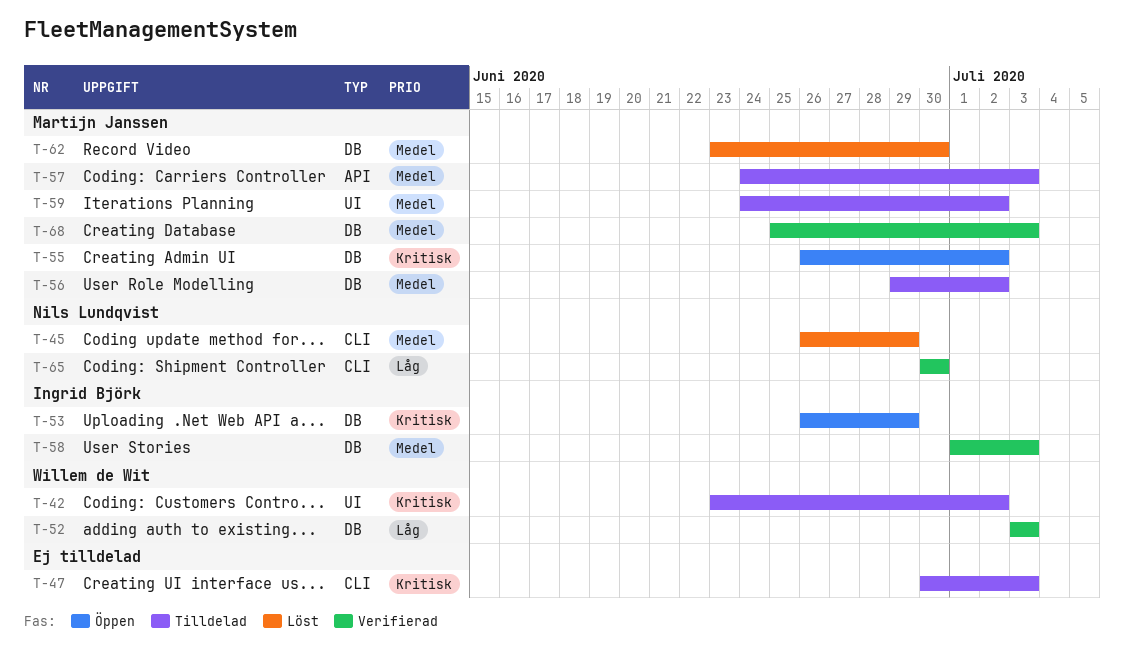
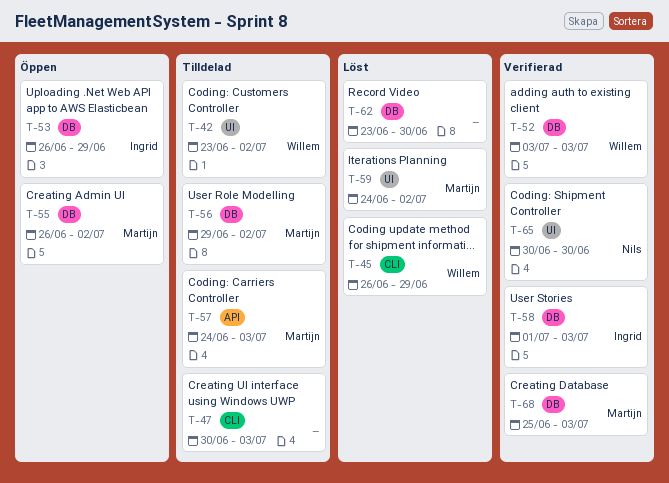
T-45, owner: Nils Lundqvist -> Willem de Wit
T-59, status: Tilldelad -> Löst
T-62, owner: Martijn Janssen -> none
T-65, label: CLI -> UI

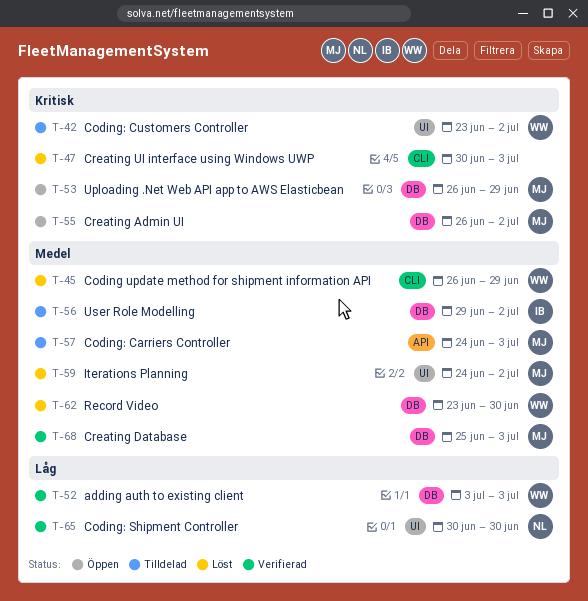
T-47, status: Tilldelad -> Löst
T-53, owner: Ingrid -> Martijn
T-56, owner: Martijn -> Ingrid
T-58: present -> none
T-62, owner: none -> Willem

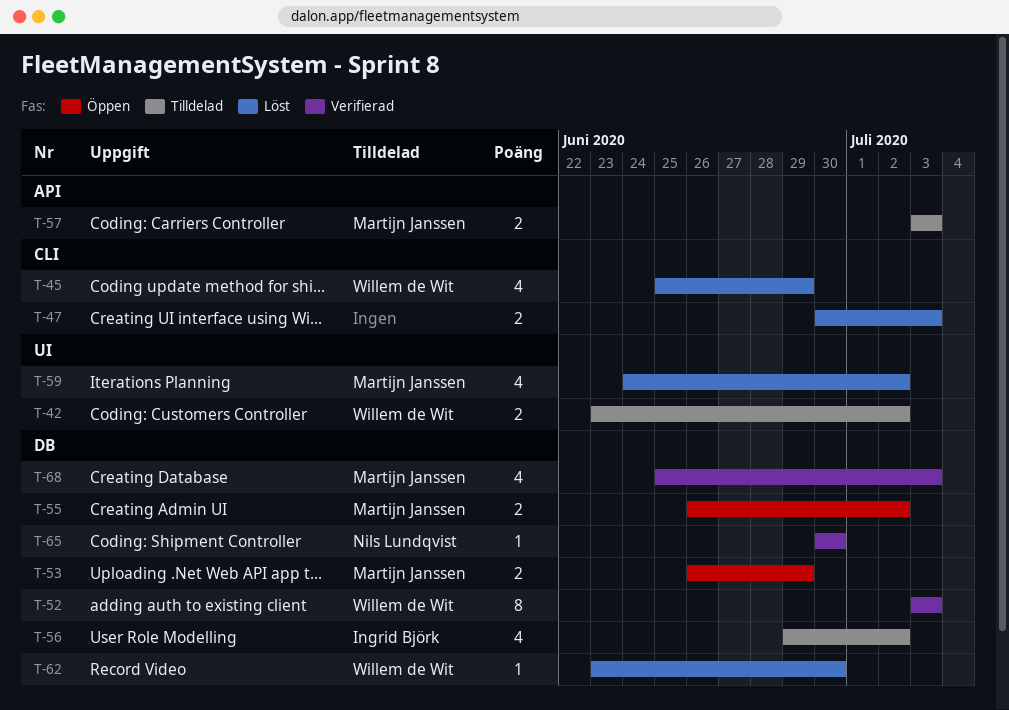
T-45, start: Jun 26 -> Jun 25
T-57, start: Jun 24 -> Jul 3
T-65, label: UI -> DB

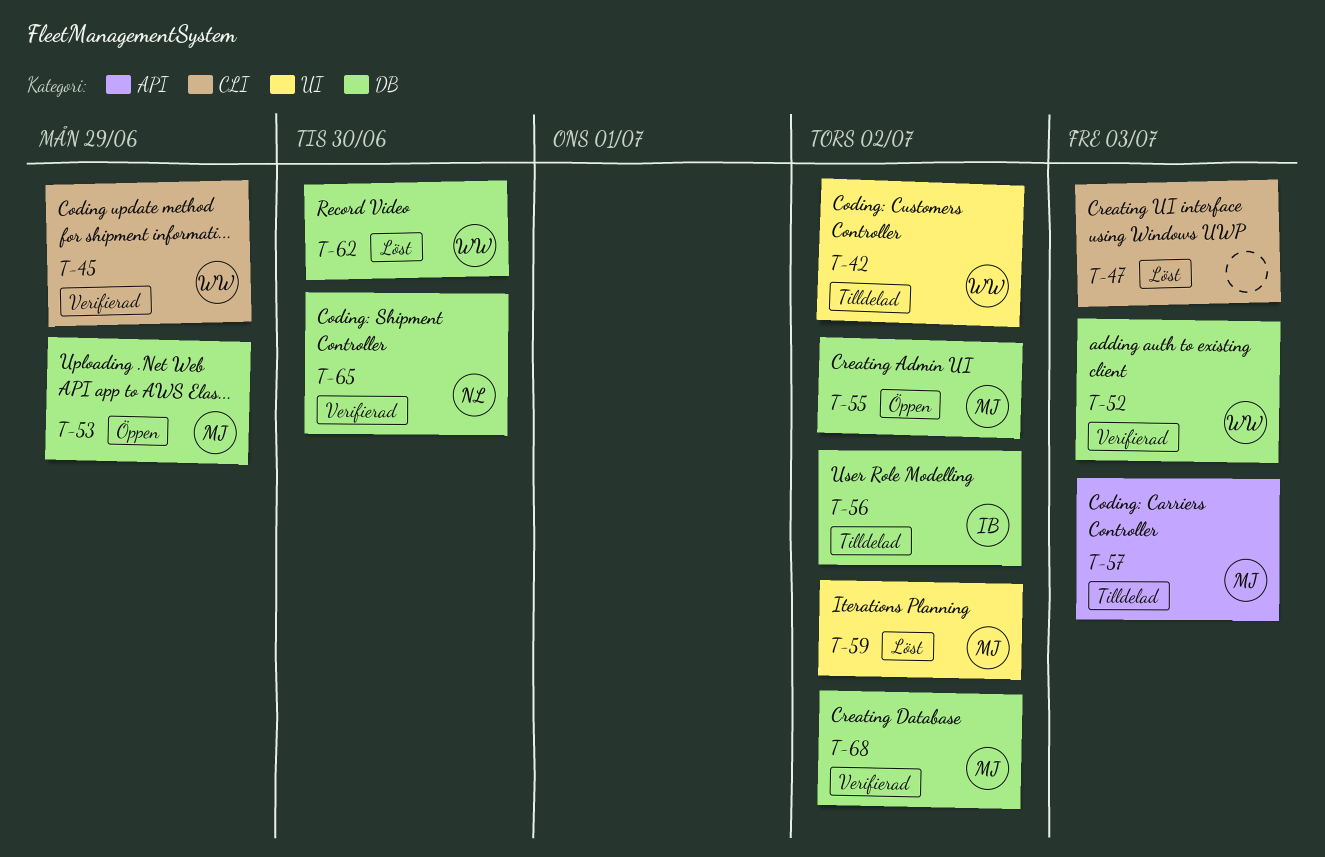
T-45, status: Löst -> Verifierad
T-68, due: Jul 3 -> Jul 2

